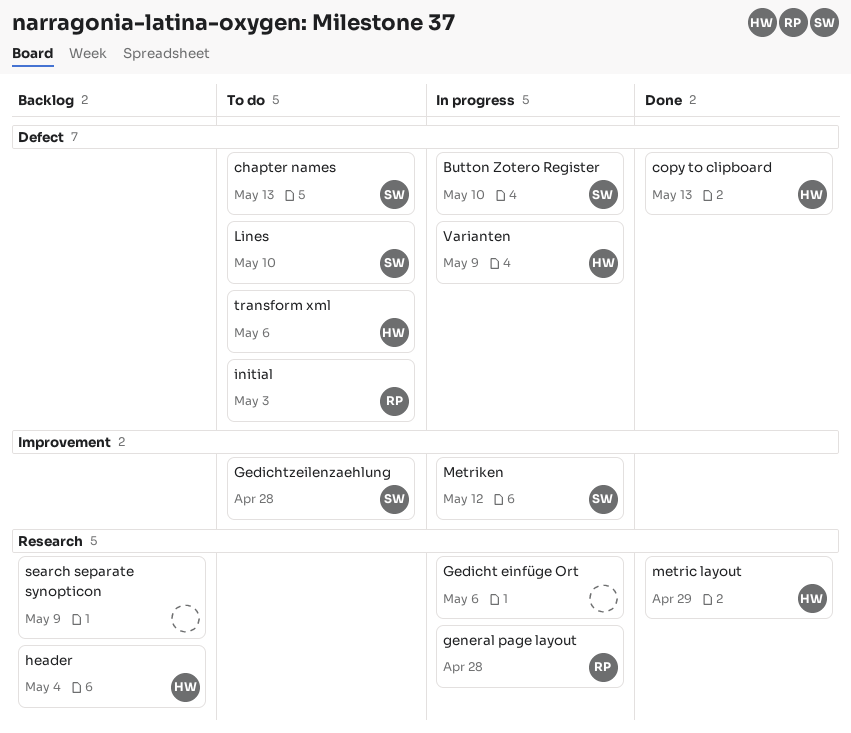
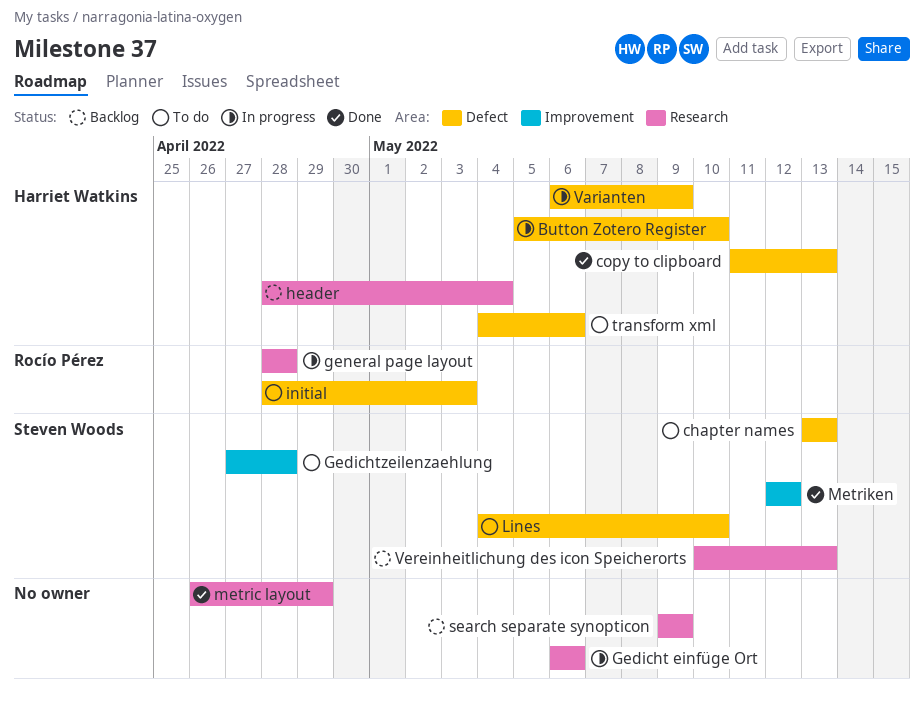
Button Zotero Register, owner: Steven Woods -> Harriet Watkins
metric layout, owner: Harriet Watkins -> none
Metriken, status: In progress -> Done
Vereinheitlichung des icon Speicherorts: none -> present

